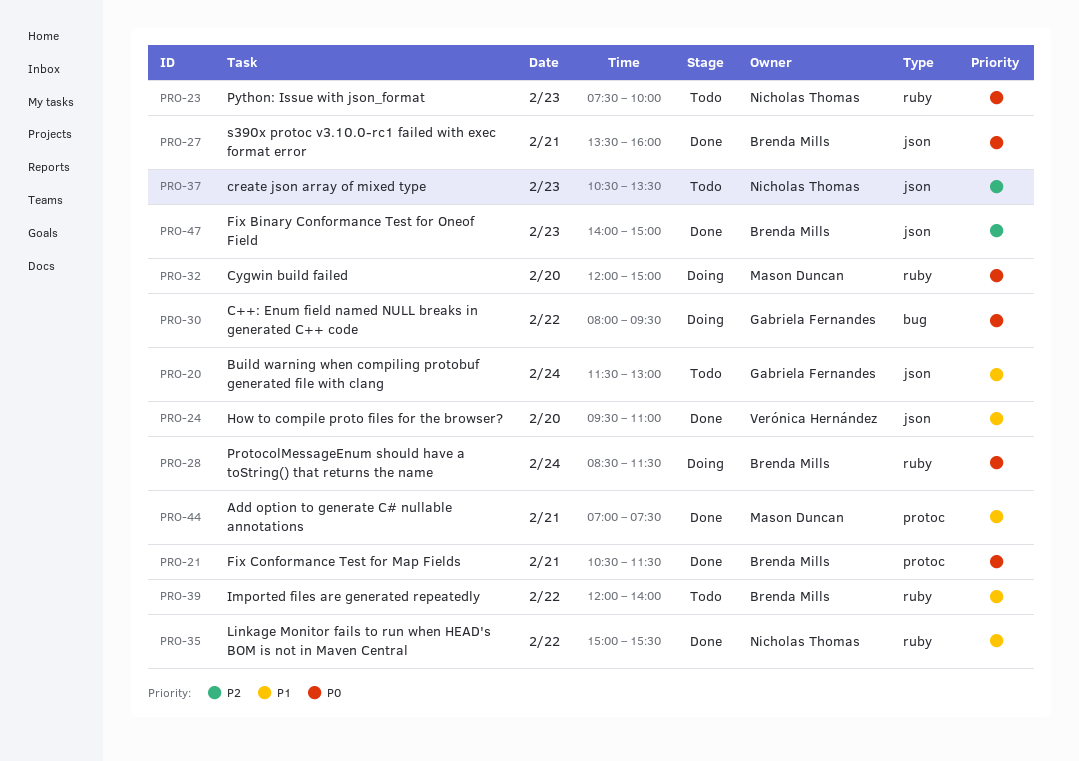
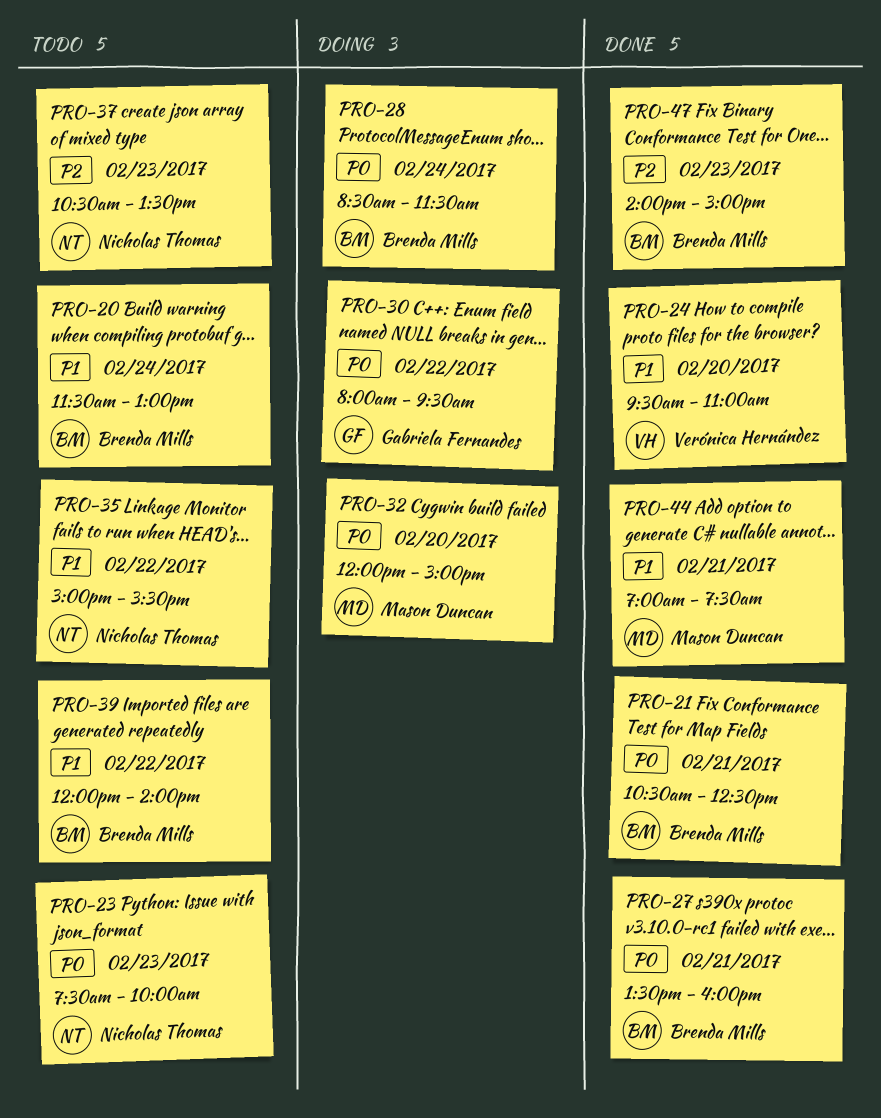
PRO-20, owner: Gabriela Fernandes -> Brenda Mills
PRO-21, ends: 11:30 -> 12:30
PRO-35, status: Done -> Todo

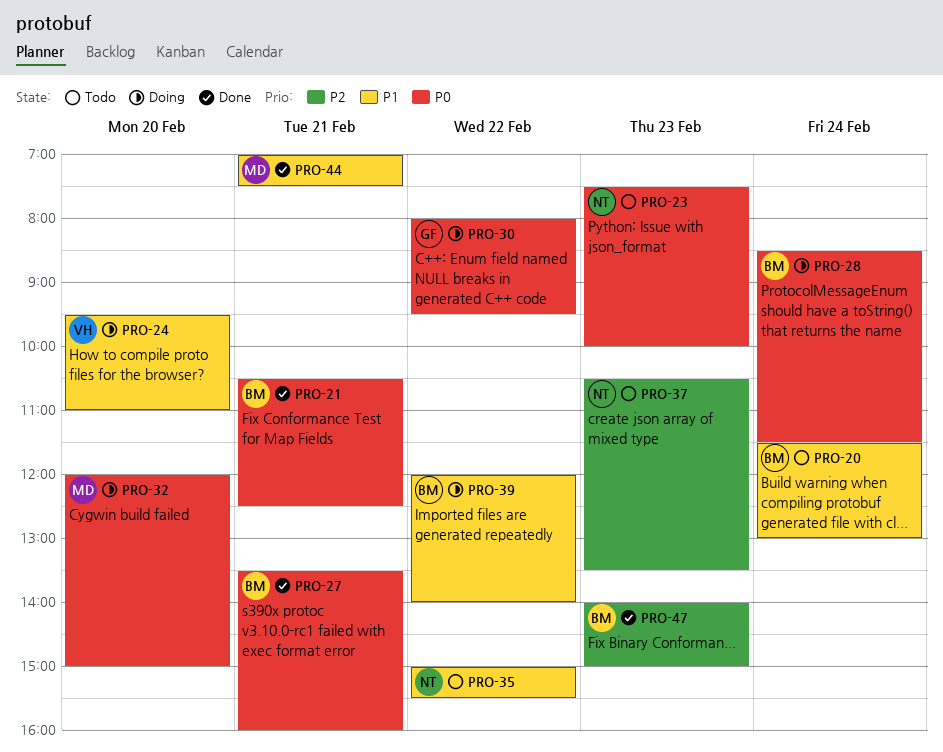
PRO-24, status: Done -> Doing
PRO-39, status: Todo -> Doing

